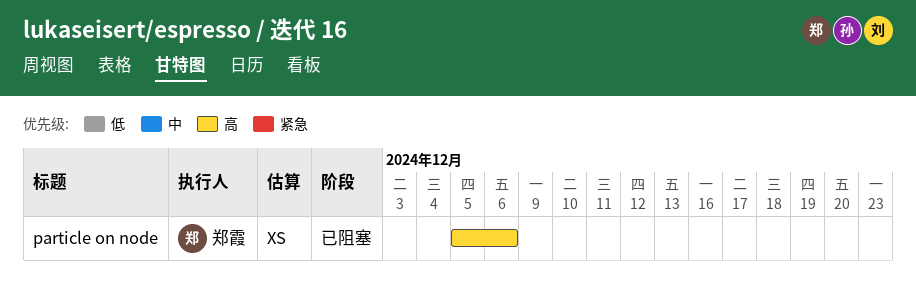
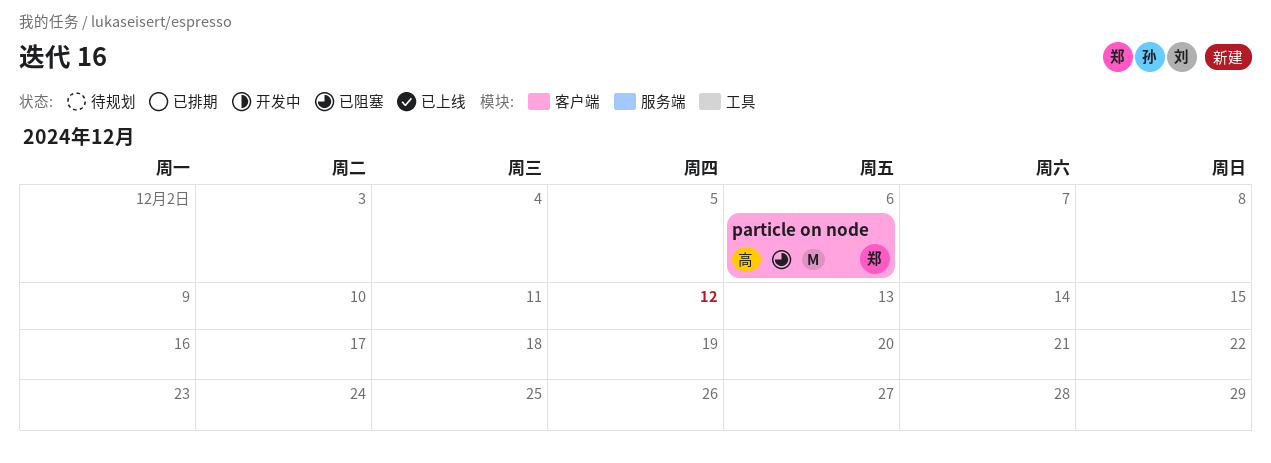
particle on node, estimate: XS -> M

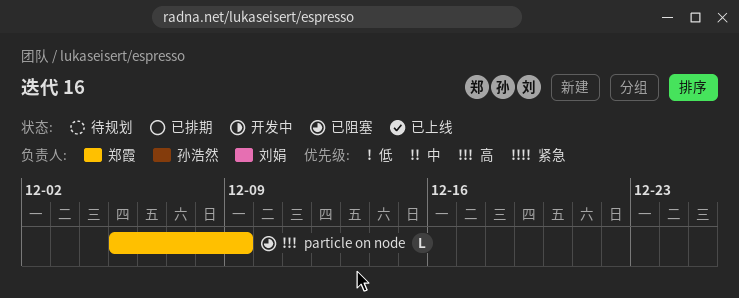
particle on node, estimate: M -> L
particle on node, due: Dec 6 -> Dec 9

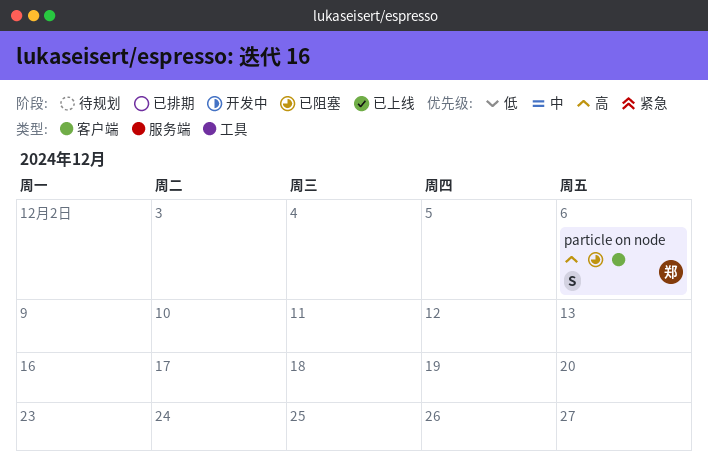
particle on node, estimate: L -> S
particle on node, due: Dec 9 -> Dec 6

